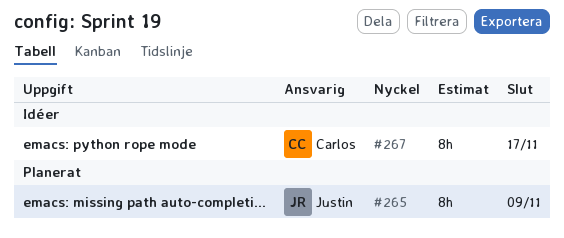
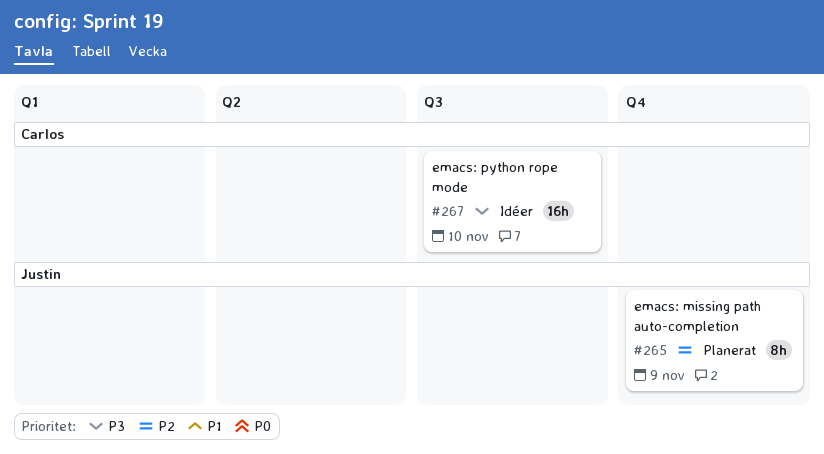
#267, estimate: 8h -> 16h
#267, due: Nov 17 -> Nov 10

